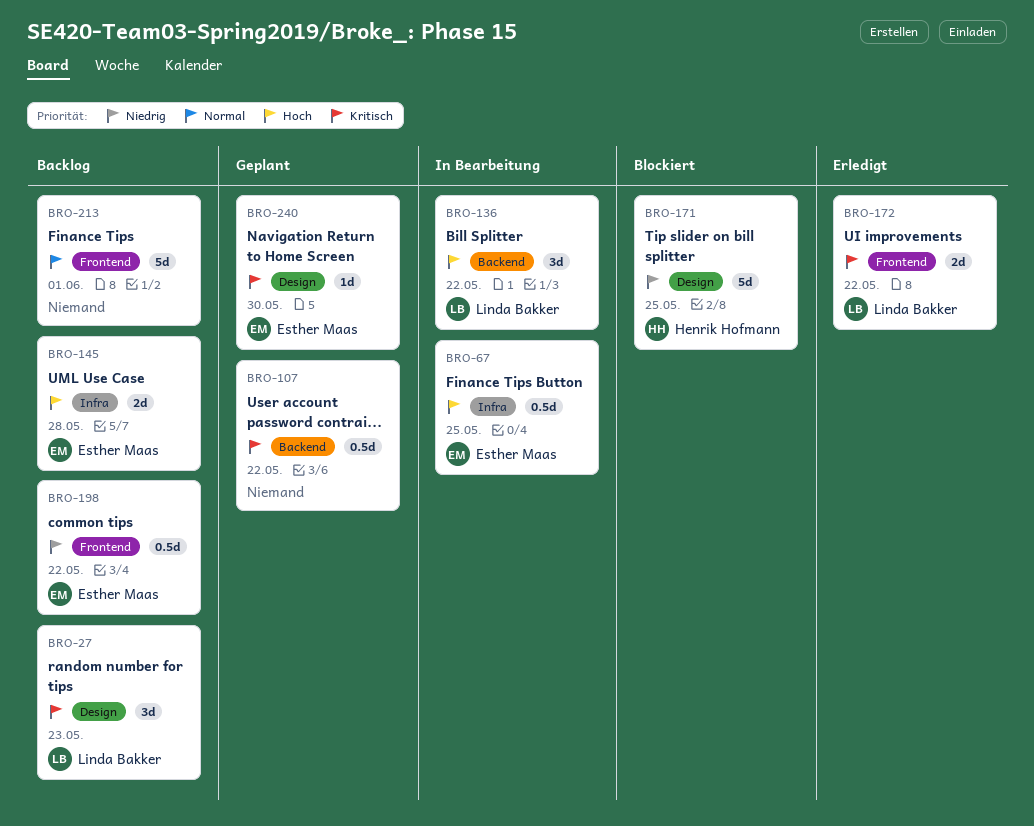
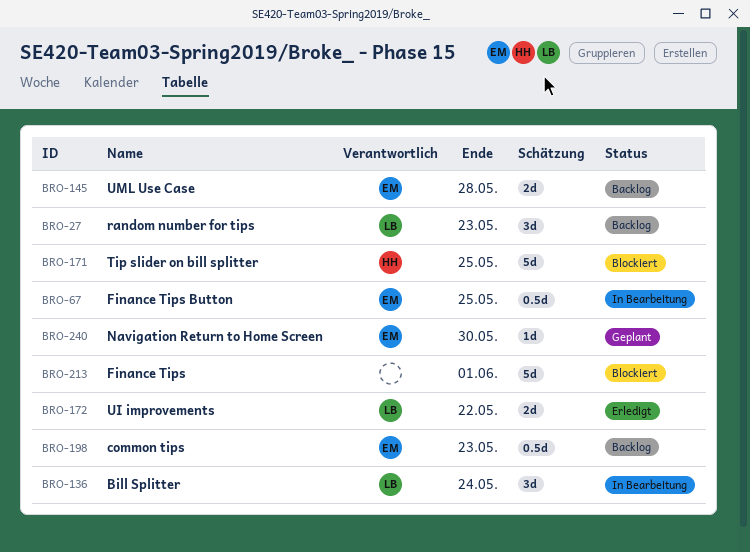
BRO-107: present -> none
BRO-136, due: May 22 -> May 24
BRO-198, due: May 22 -> May 23
BRO-213, status: Backlog -> Blockiert

